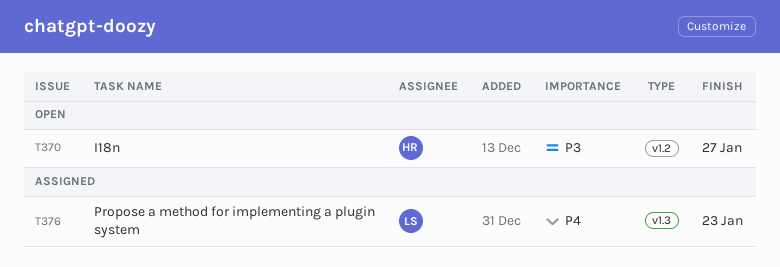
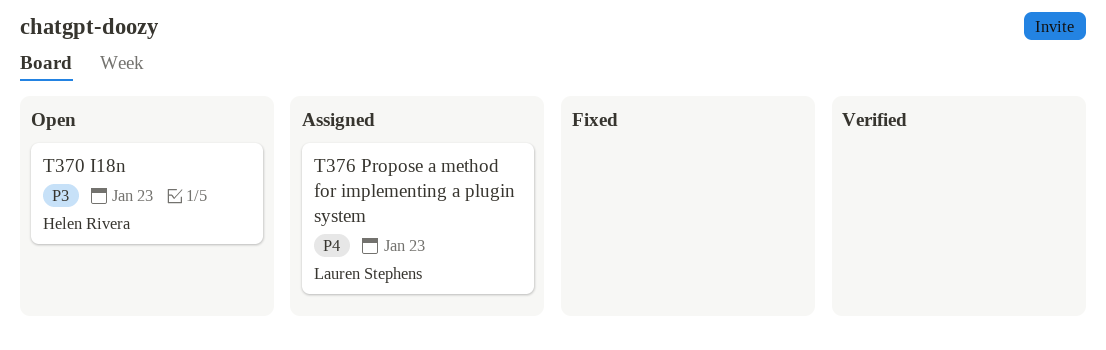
T370, due: Jan 27 -> Jan 23

